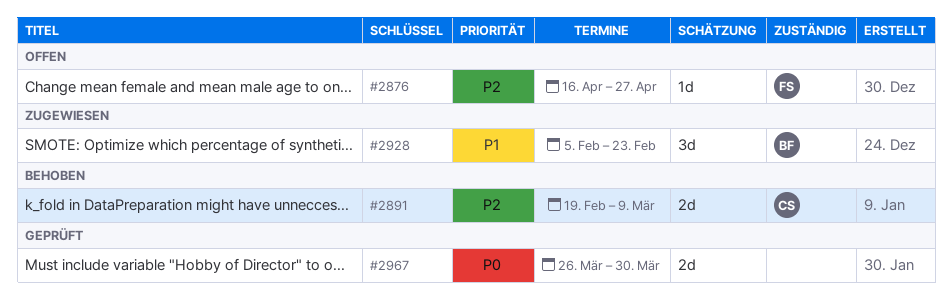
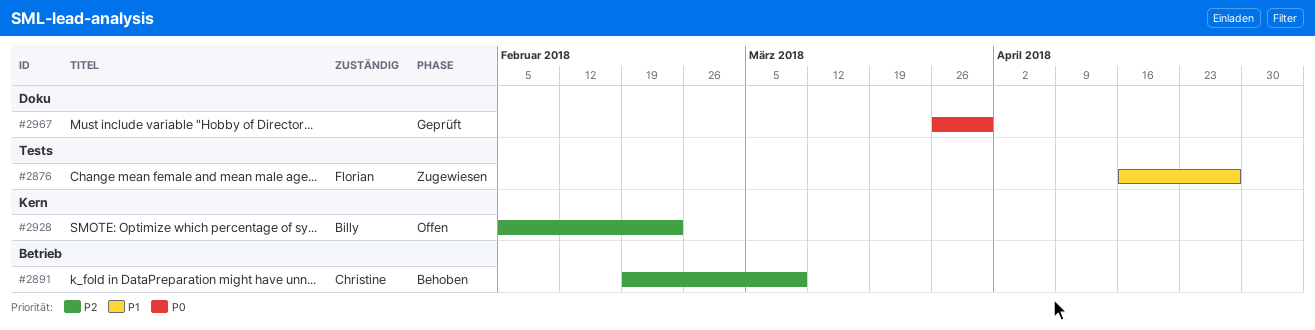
#2876, status: Offen -> Zugewiesen
#2876, priority: P2 -> P1
#2928, status: Zugewiesen -> Offen
#2928, priority: P1 -> P2

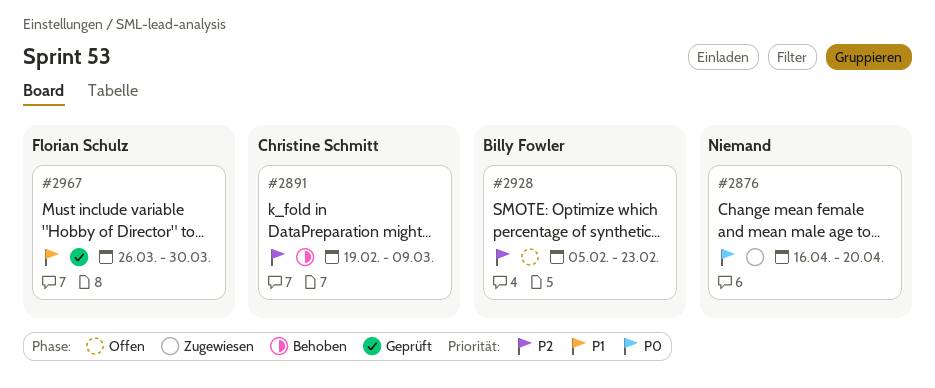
#2876, owner: Florian Schulz -> none
#2876, priority: P1 -> P0
#2876, due: Apr 27 -> Apr 20
#2967, owner: none -> Florian Schulz
#2967, priority: P0 -> P1

